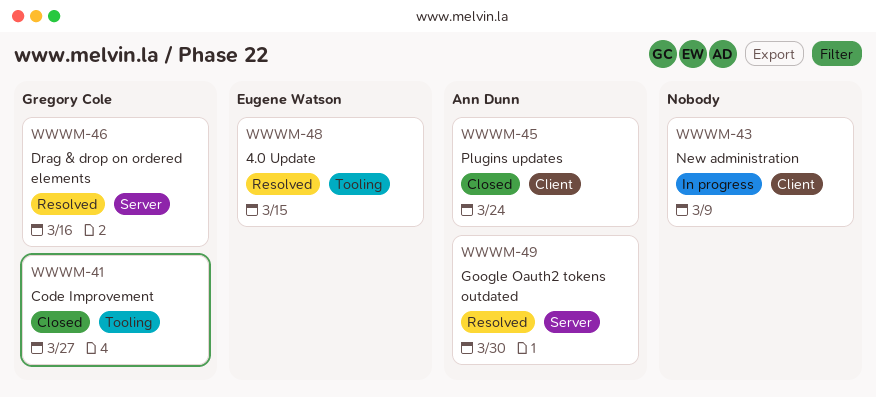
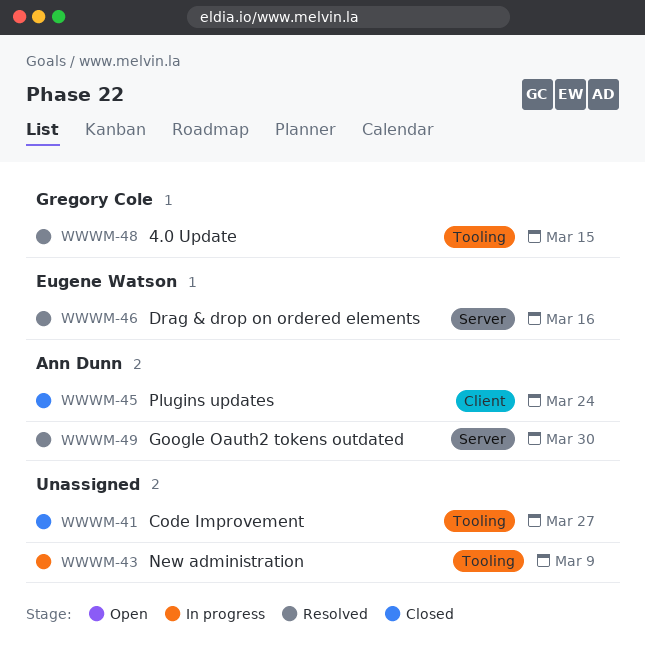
WWWM-41, owner: Gregory Cole -> none
WWWM-43, label: Client -> Tooling
WWWM-46, owner: Gregory Cole -> Eugene Watson
WWWM-48, owner: Eugene Watson -> Gregory Cole

